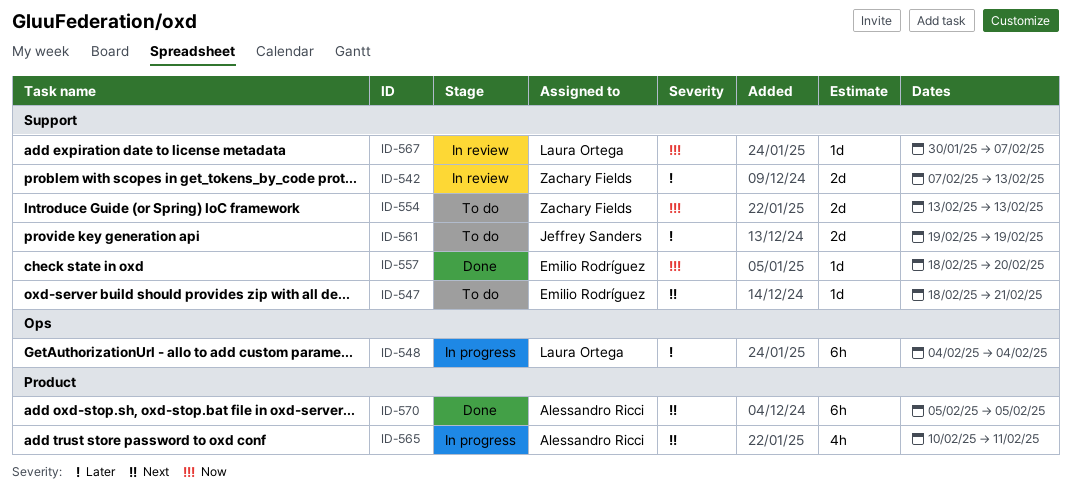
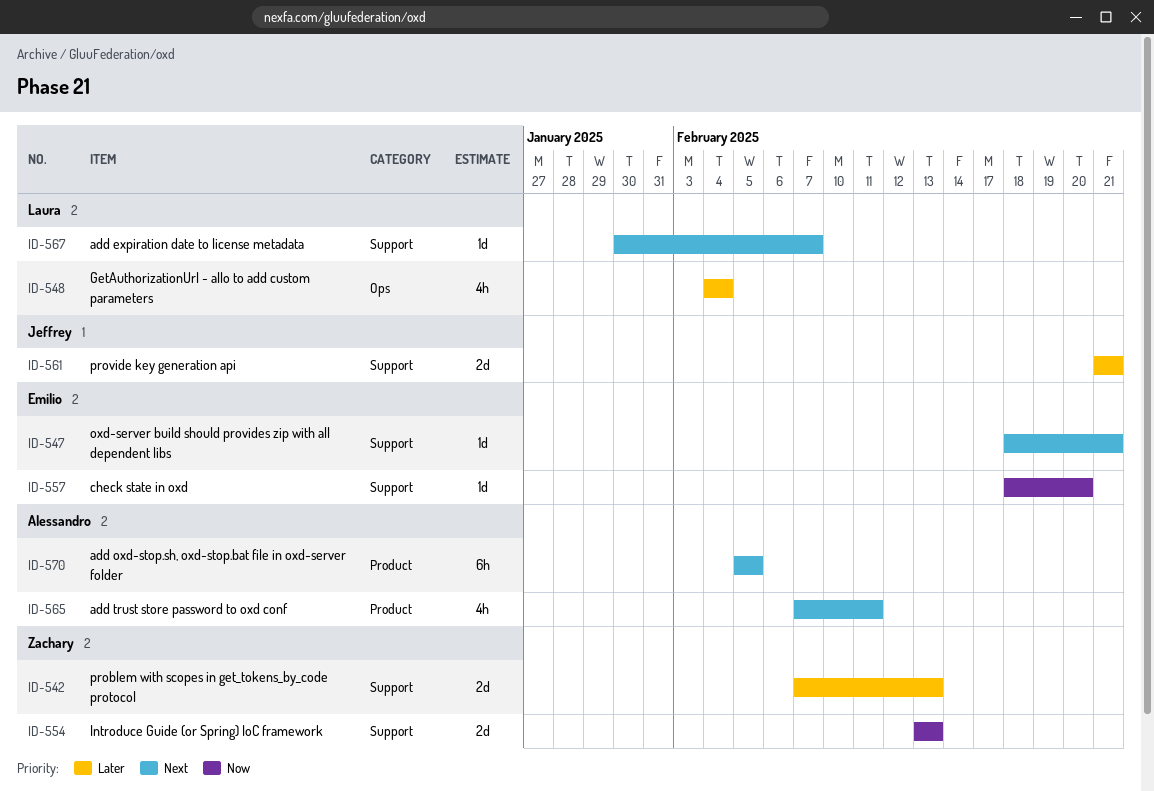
ID-548, estimate: 6h -> 4h
ID-561, start: Feb 19 -> Feb 21
ID-561, due: Feb 19 -> Feb 21
ID-565, start: Feb 10 -> Feb 7
ID-567, priority: Now -> Next

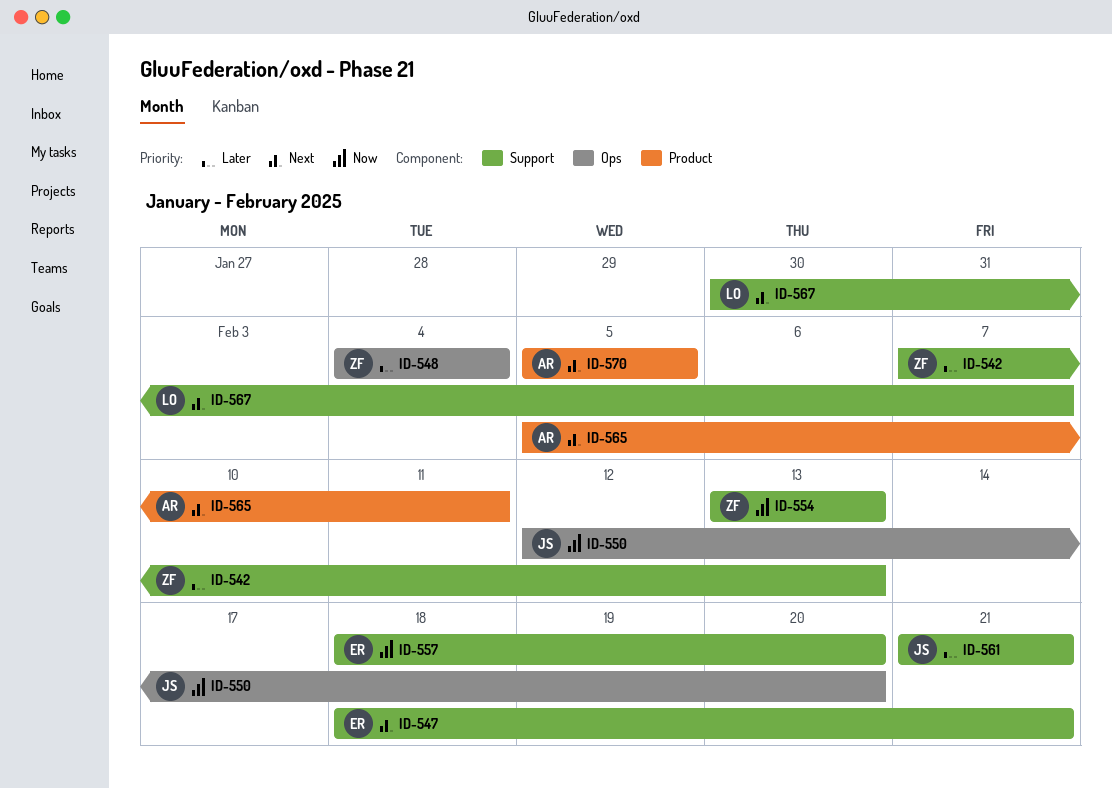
ID-548, owner: Laura -> Zachary
ID-550: none -> present
ID-565, start: Feb 7 -> Feb 5

